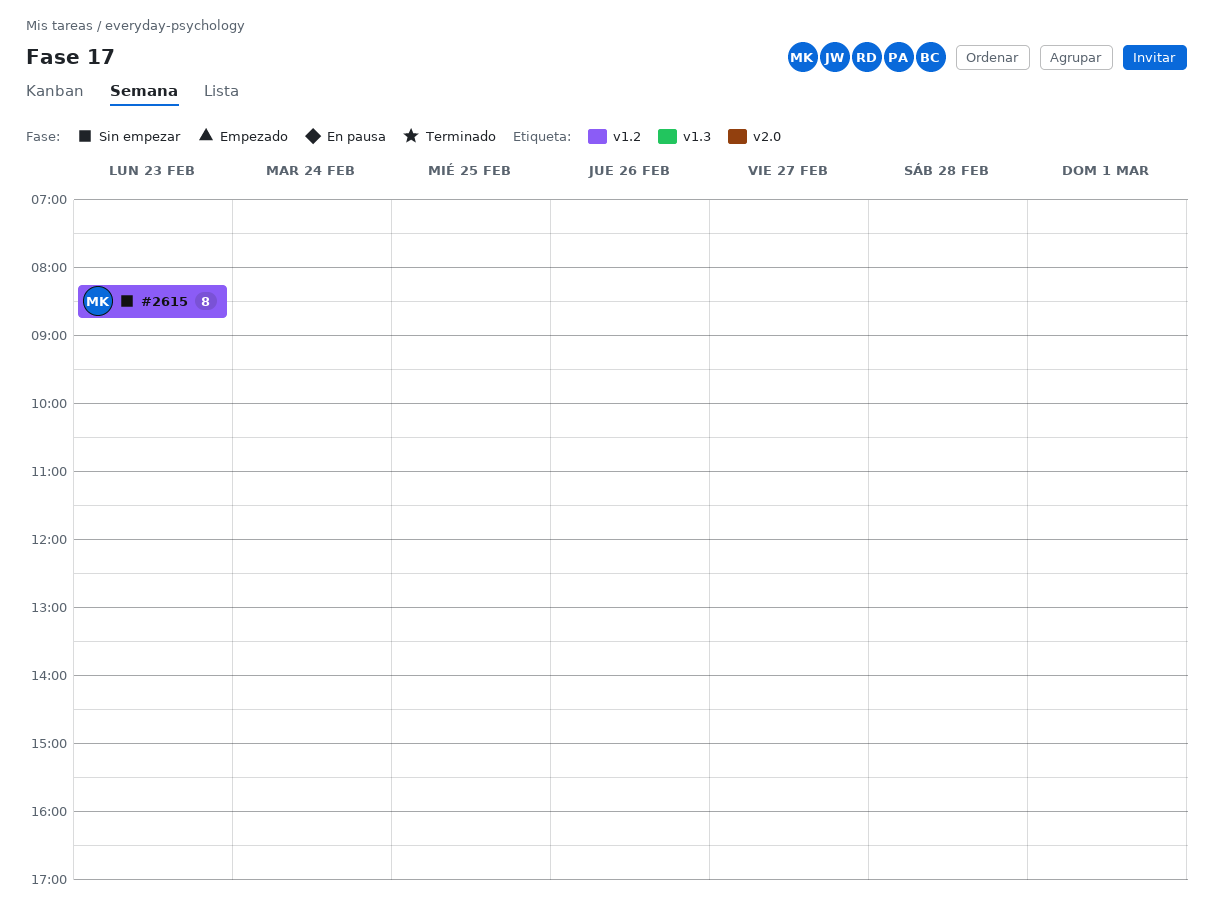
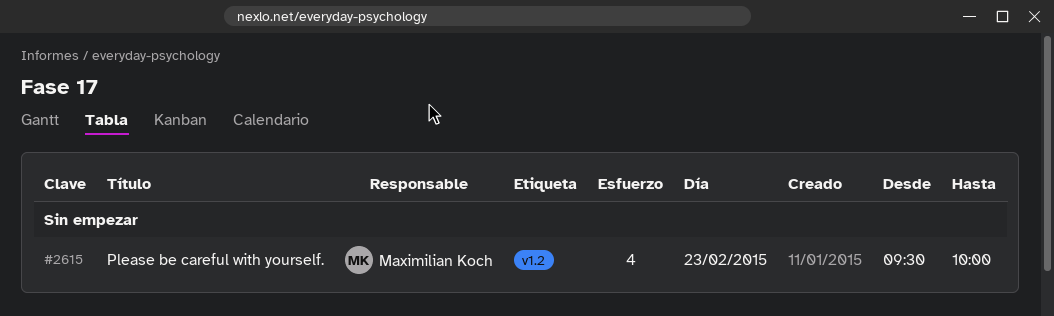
#2615, estimate: 8 -> 4
#2615, begins: 08:15 -> 09:30
#2615, ends: 08:45 -> 10:00

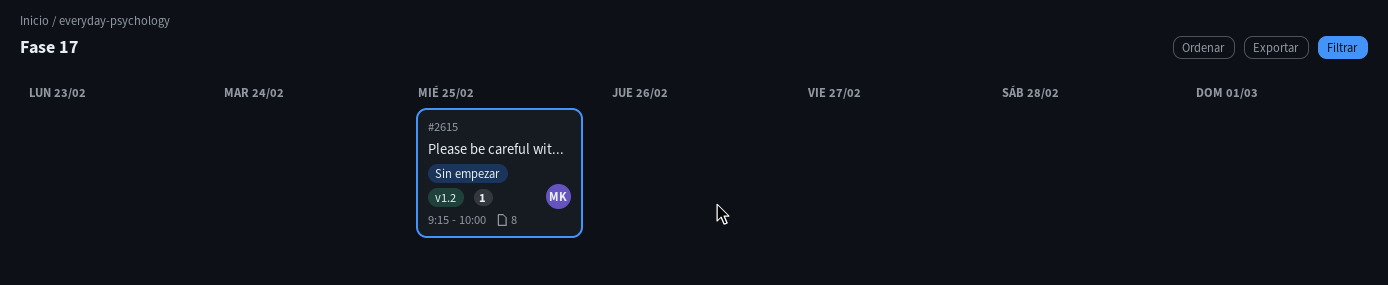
#2615, estimate: 4 -> 1
#2615, day: Feb 23 -> Feb 25
#2615, begins: 09:30 -> 09:15

